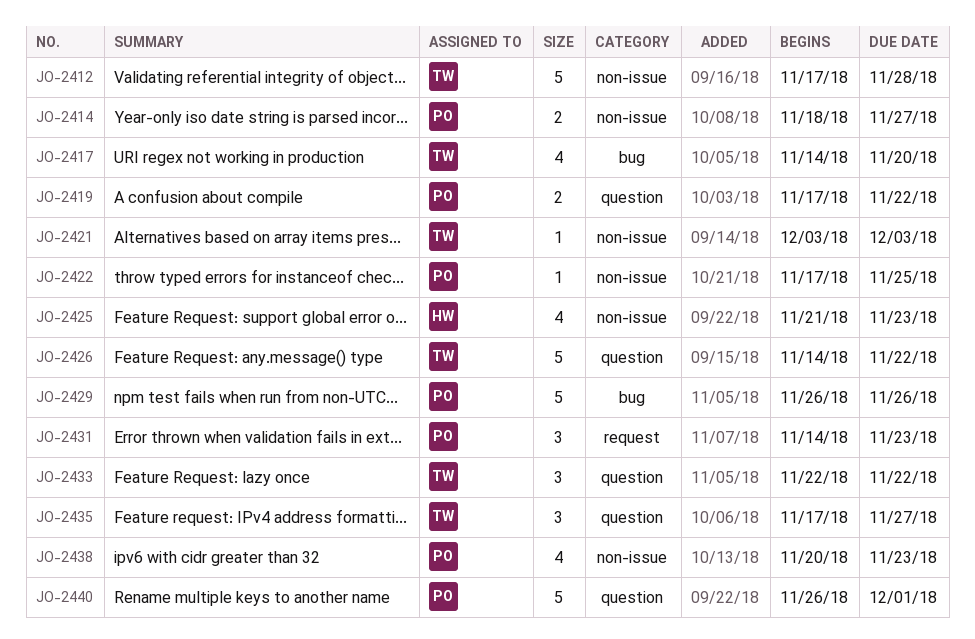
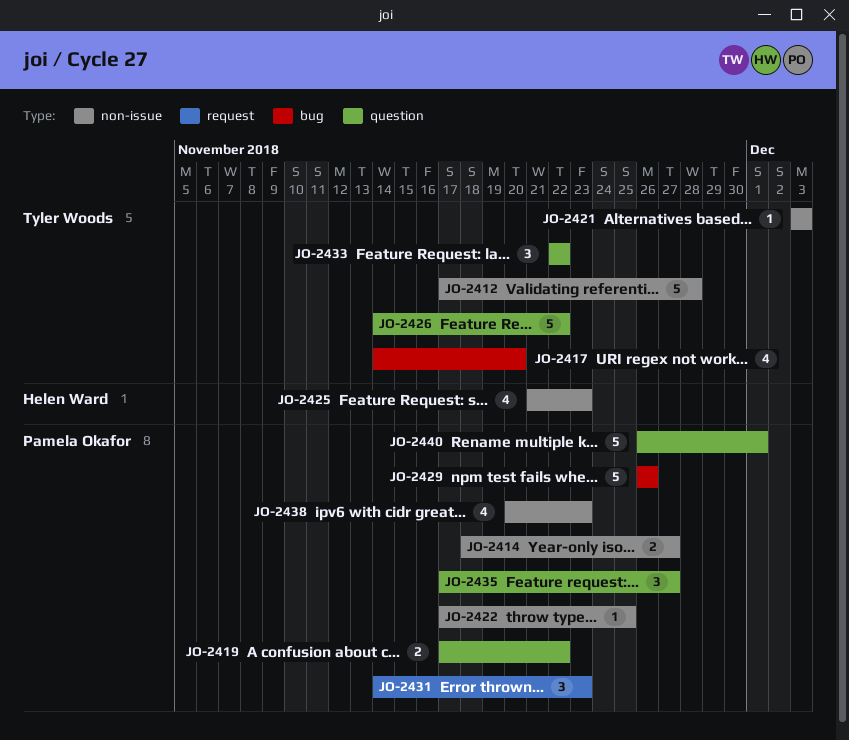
JO-2435, owner: Tyler Woods -> Pamela Okafor

